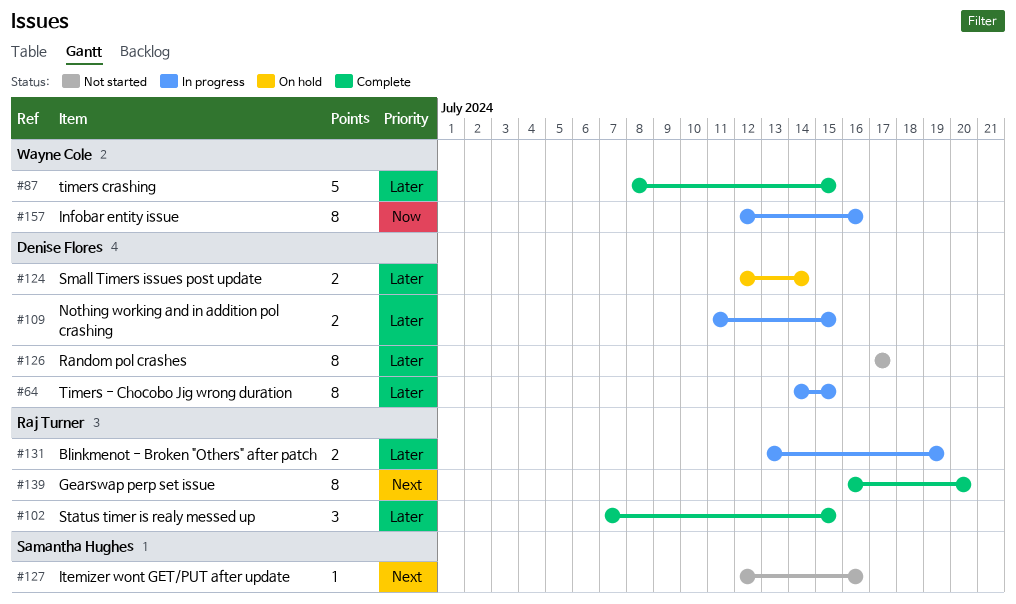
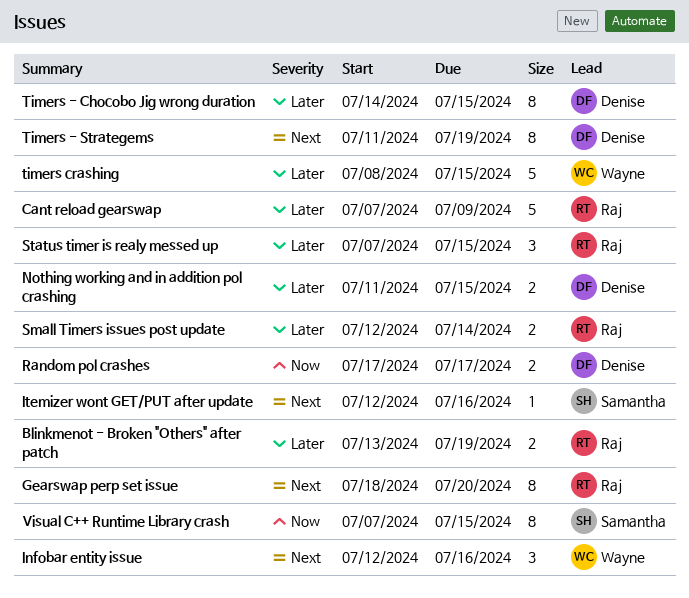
Cant reload gearswap: none -> present
Gearswap perp set issue, start: Jul 16 -> Jul 18
Infobar entity issue, priority: Now -> Next
Infobar entity issue, estimate: 8 -> 3
Random pol crashes, priority: Later -> Now
Random pol crashes, estimate: 8 -> 2
Small Timers issues post update, owner: Denise Flores -> Raj Turner
Timers - Strategems: none -> present
Visual C++ Runtime Library crash: none -> present

